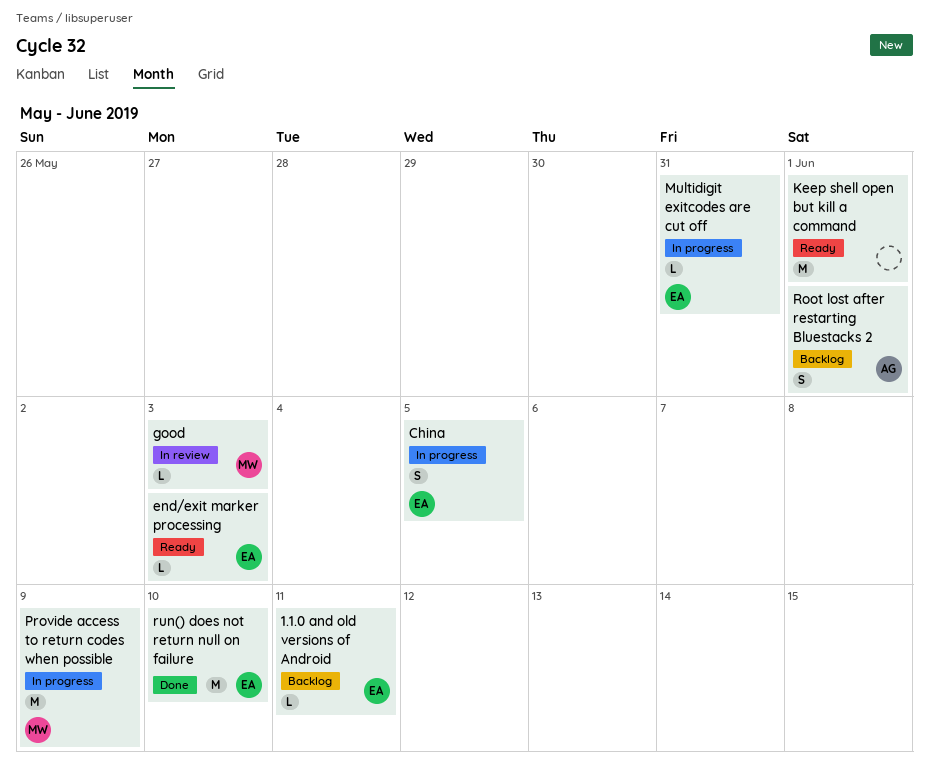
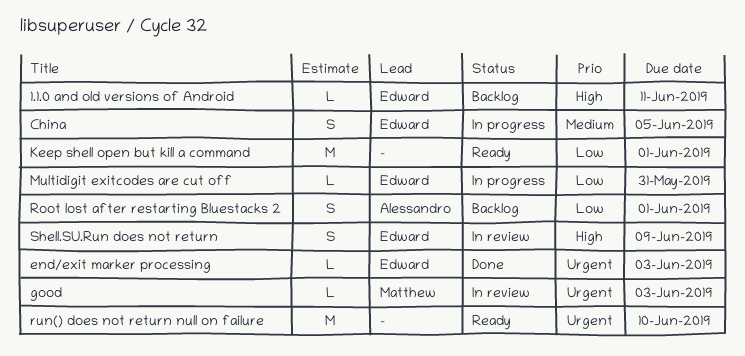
end/exit marker processing, status: Ready -> Done
Provide access to return codes when possible: present -> none
run() does not return null on failure, status: Done -> Ready
run() does not return null on failure, owner: Edward -> none
Shell.SU.Run does not return: none -> present

